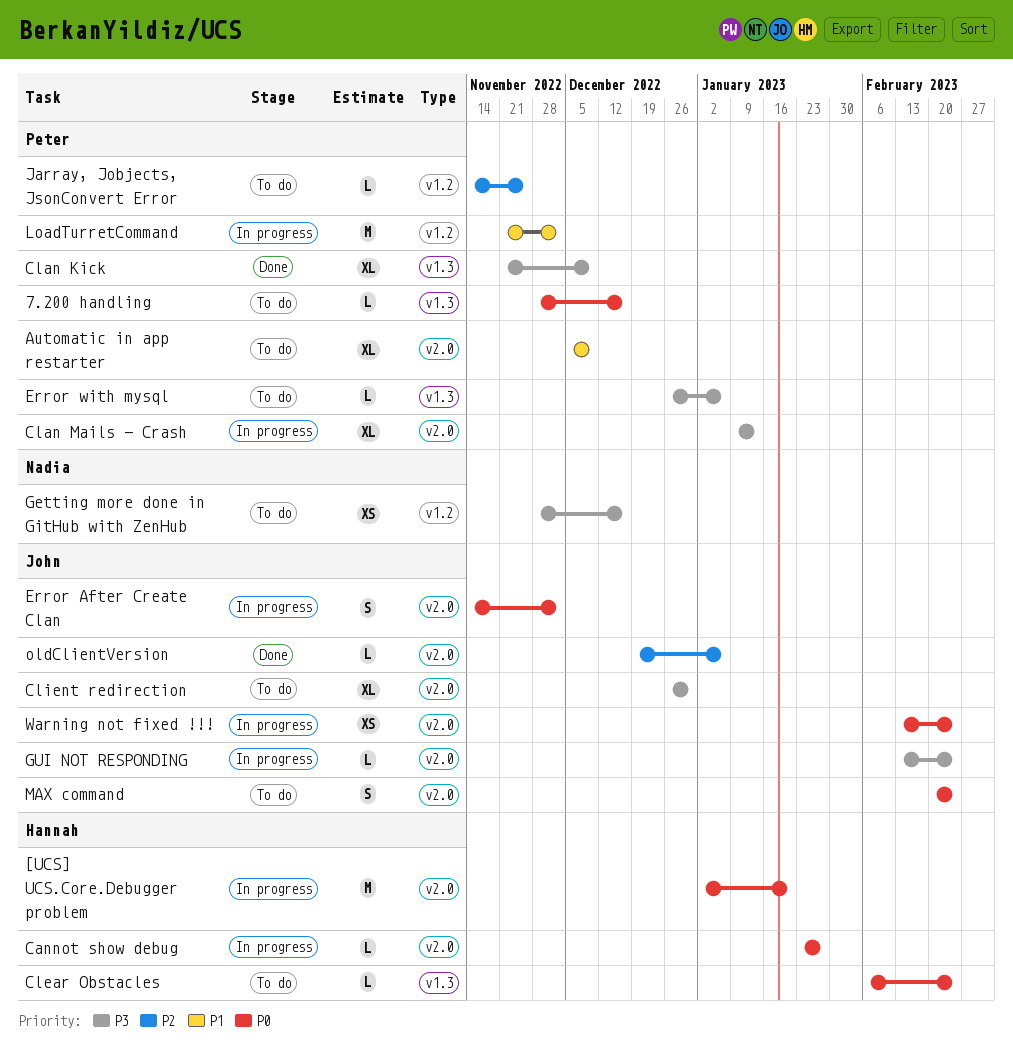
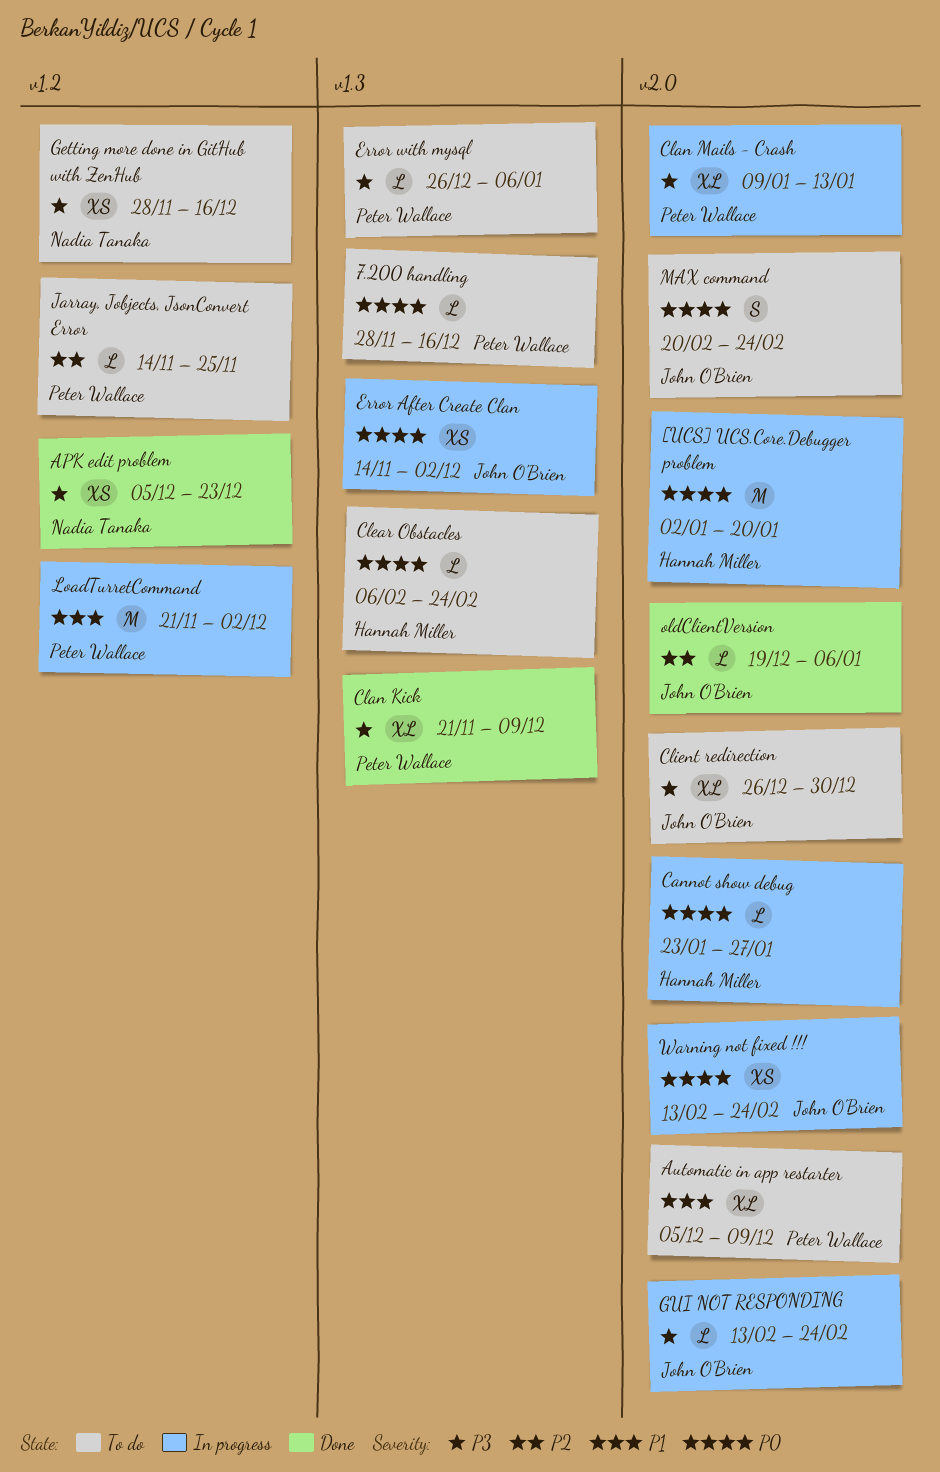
APK edit problem: none -> present
Error After Create Clan, label: v2.0 -> v1.3
Error After Create Clan, estimate: S -> XS

